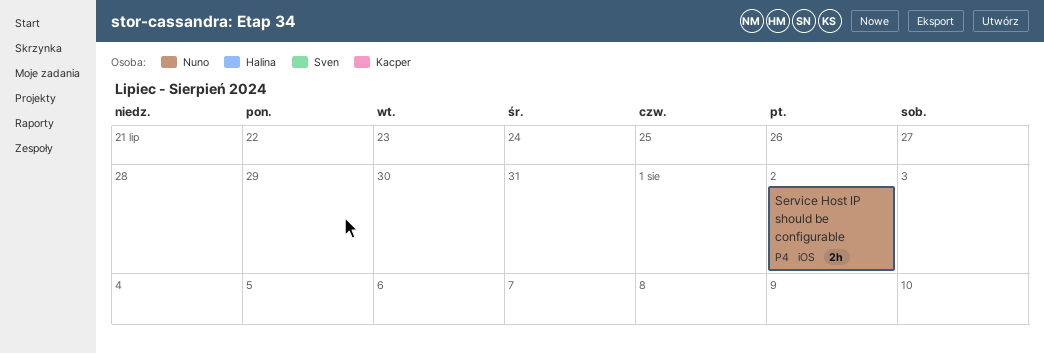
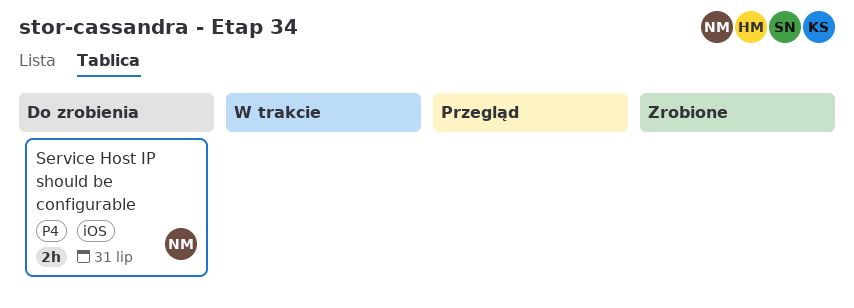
Service Host IP should be configurable, due: Aug 2 -> Jul 31

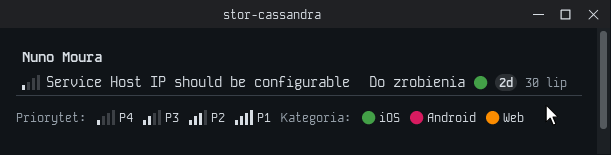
Service Host IP should be configurable, estimate: 2h -> 2d
Service Host IP should be configurable, due: Jul 31 -> Jul 30

